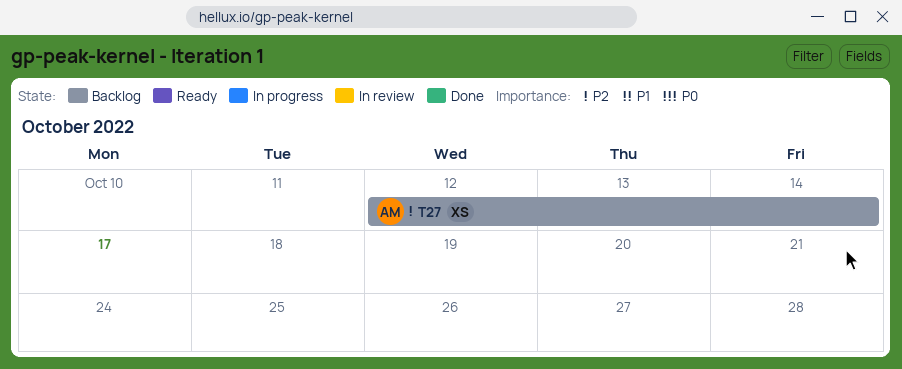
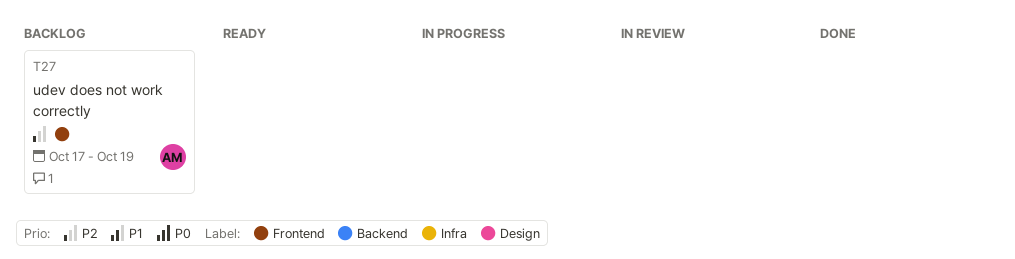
T27, start: Oct 12 -> Oct 17
T27, due: Oct 14 -> Oct 19

